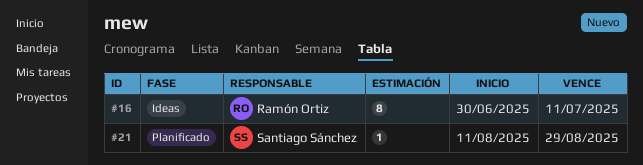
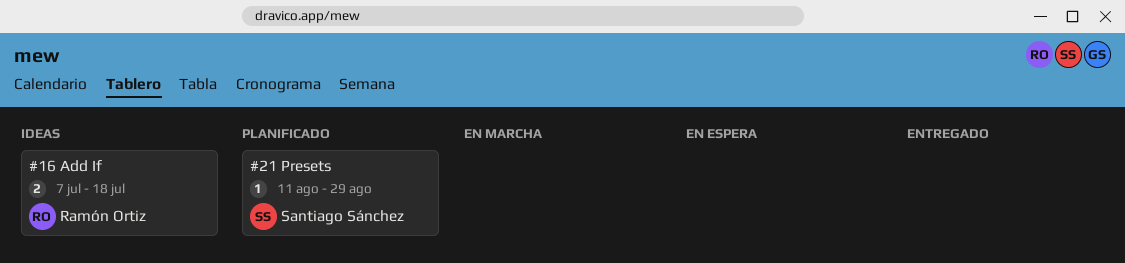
#16, estimate: 8 -> 2
#16, start: Jun 30 -> Jul 7
#16, due: Jul 11 -> Jul 18

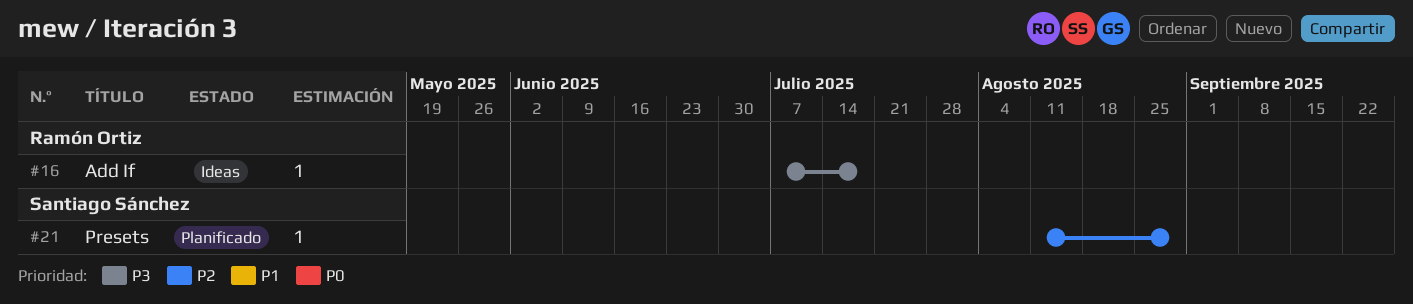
#16, estimate: 2 -> 1

